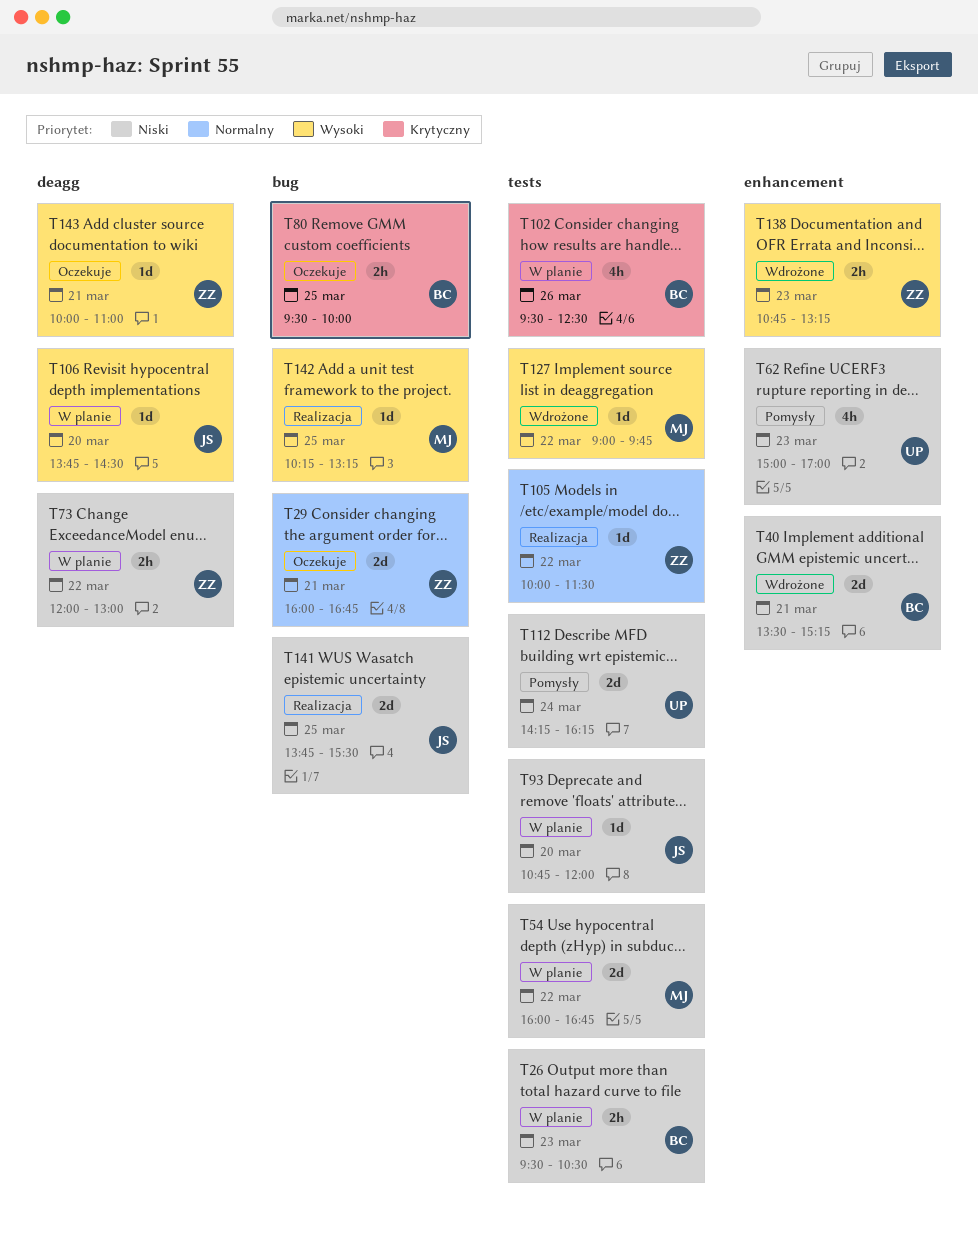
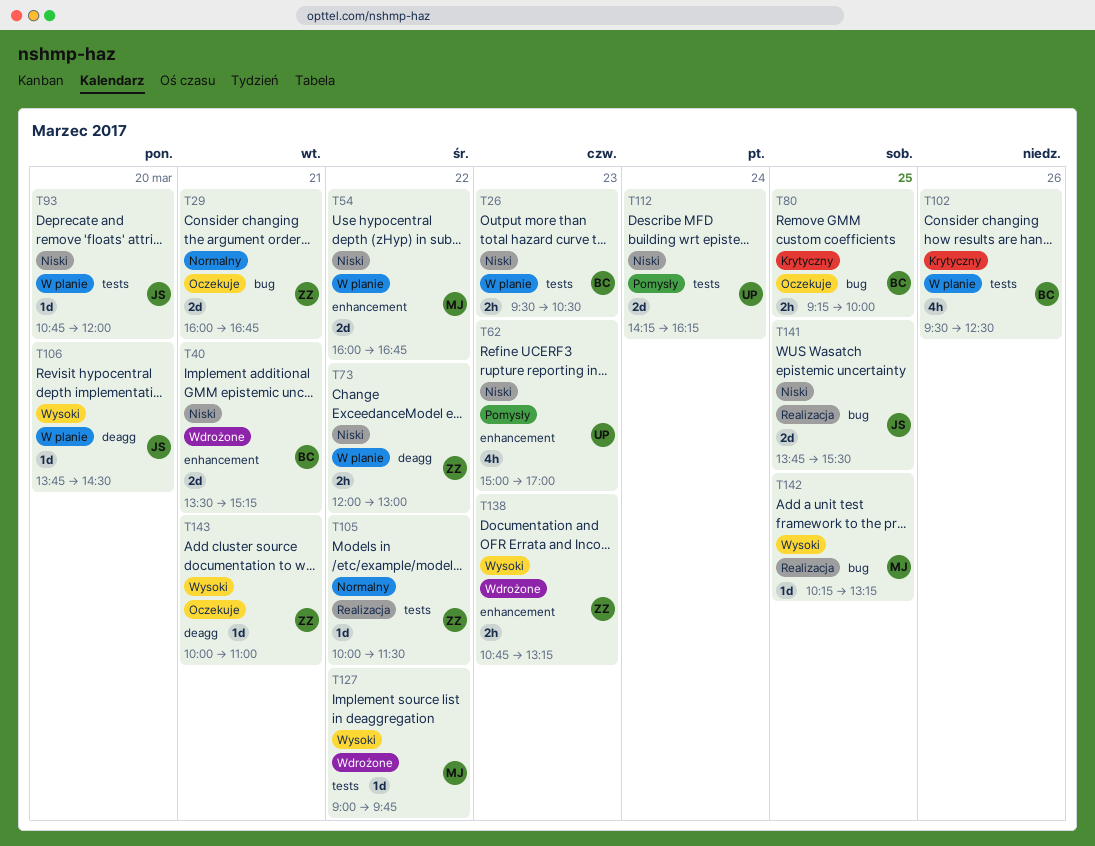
T54, label: tests -> enhancement
T80, begins: 09:30 -> 09:15

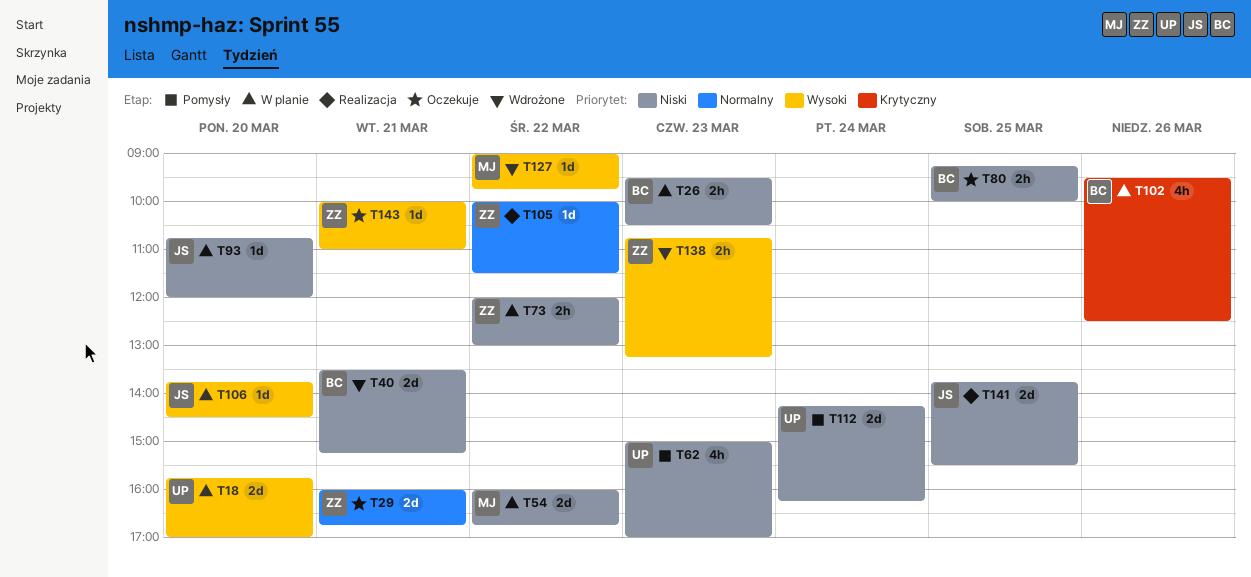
T18: none -> present
T80, priority: Krytyczny -> Niski
T142: present -> none

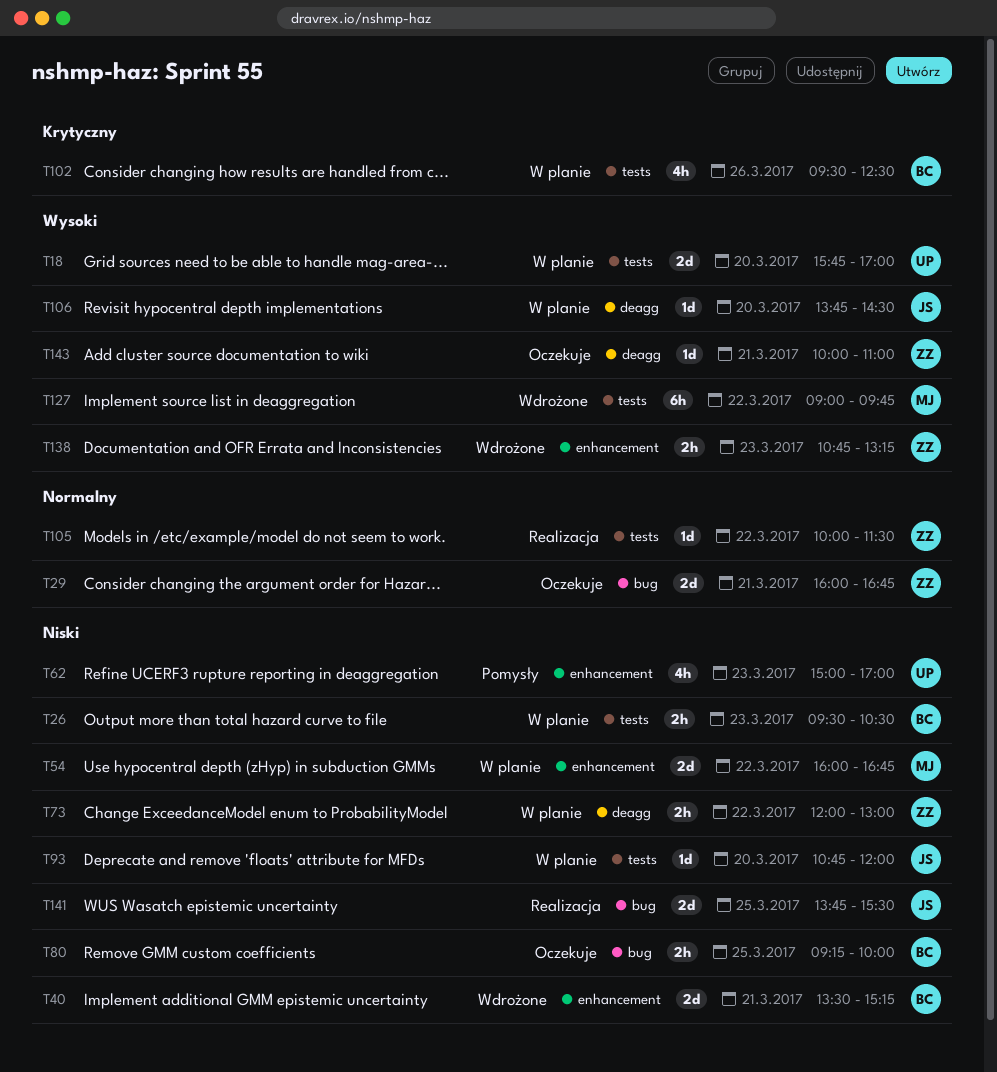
T112: present -> none
T127, estimate: 1d -> 6h

